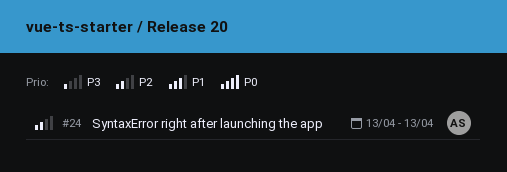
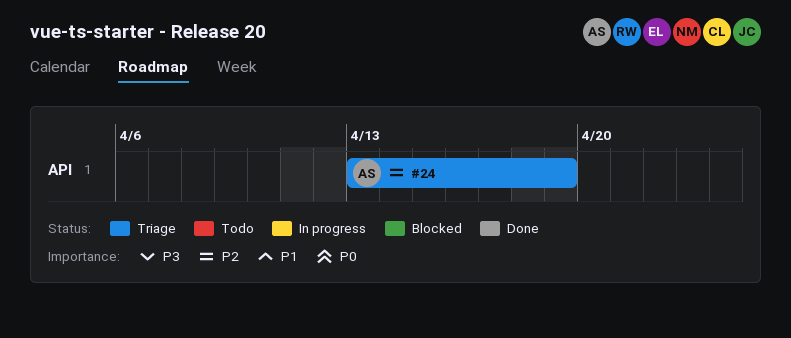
#24, due: Apr 13 -> Apr 19

